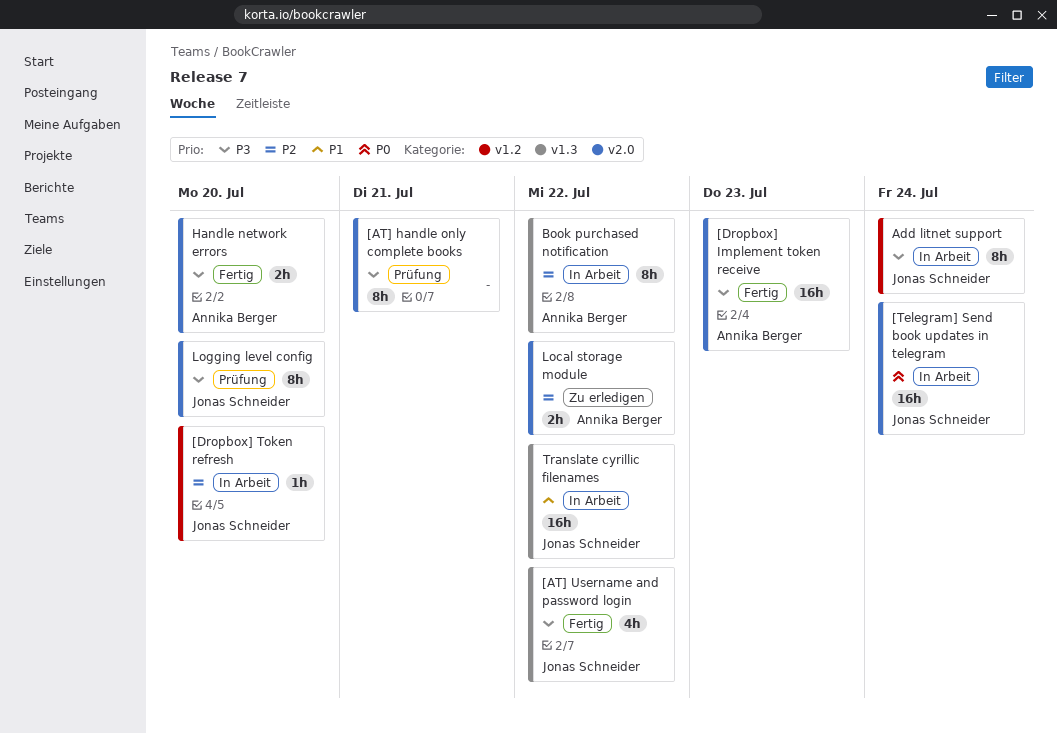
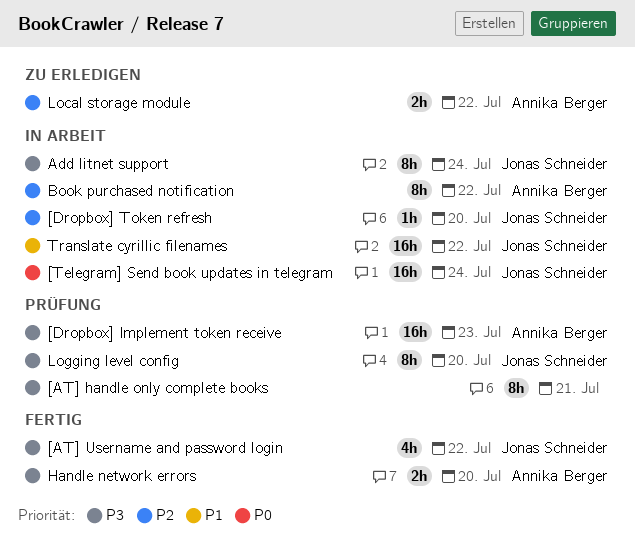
[Dropbox] Implement token receive, status: Fertig -> Prüfung

